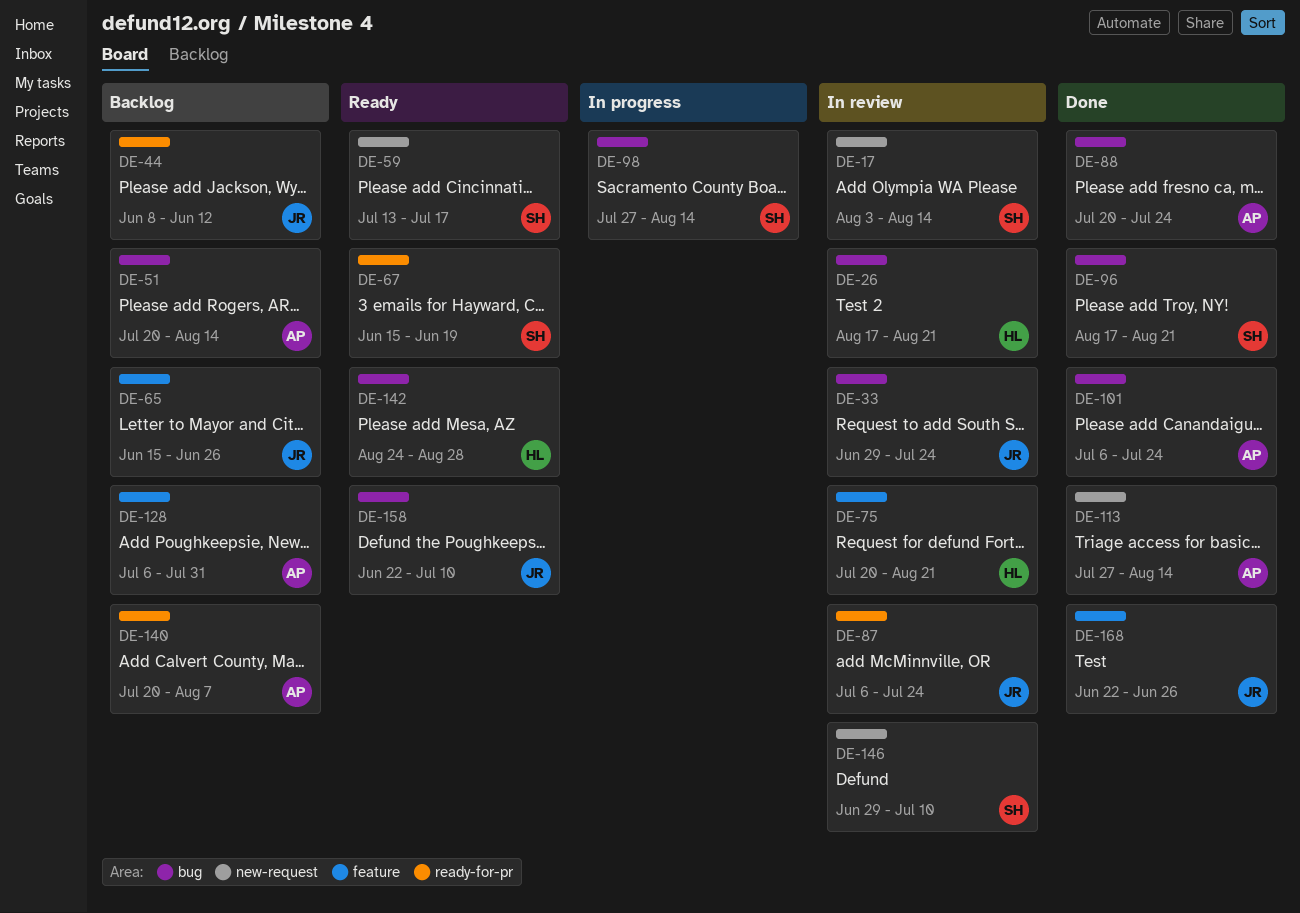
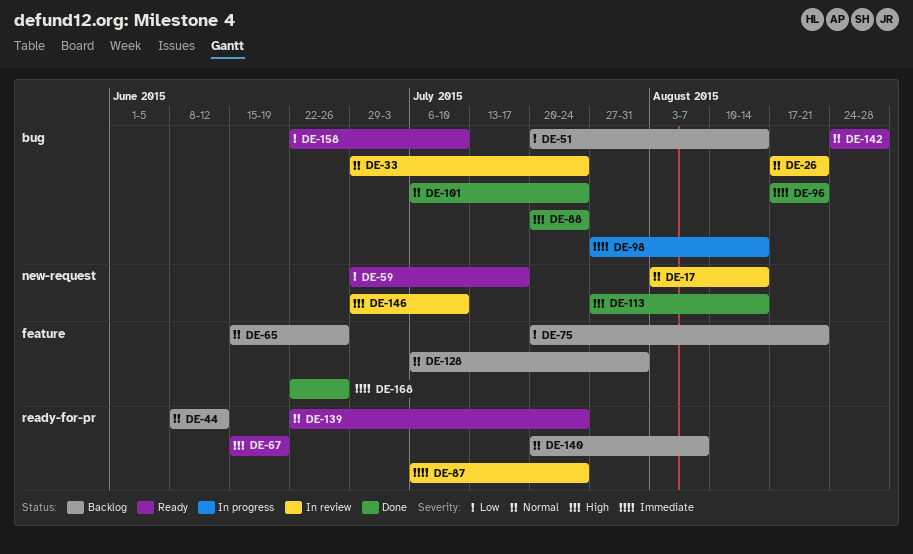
DE-59, start: Jul 13 -> Jun 29
DE-75, status: In review -> Backlog
DE-139: none -> present

